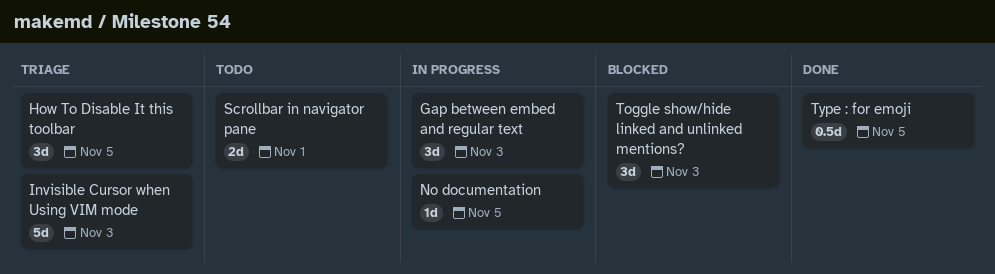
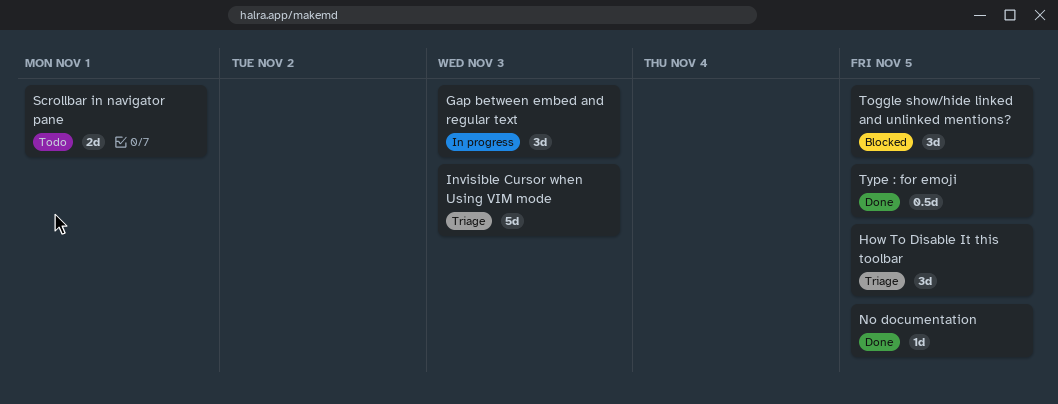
No documentation, status: In progress -> Done
Toggle show/hide linked and unlinked mentions?, due: Nov 3 -> Nov 5

